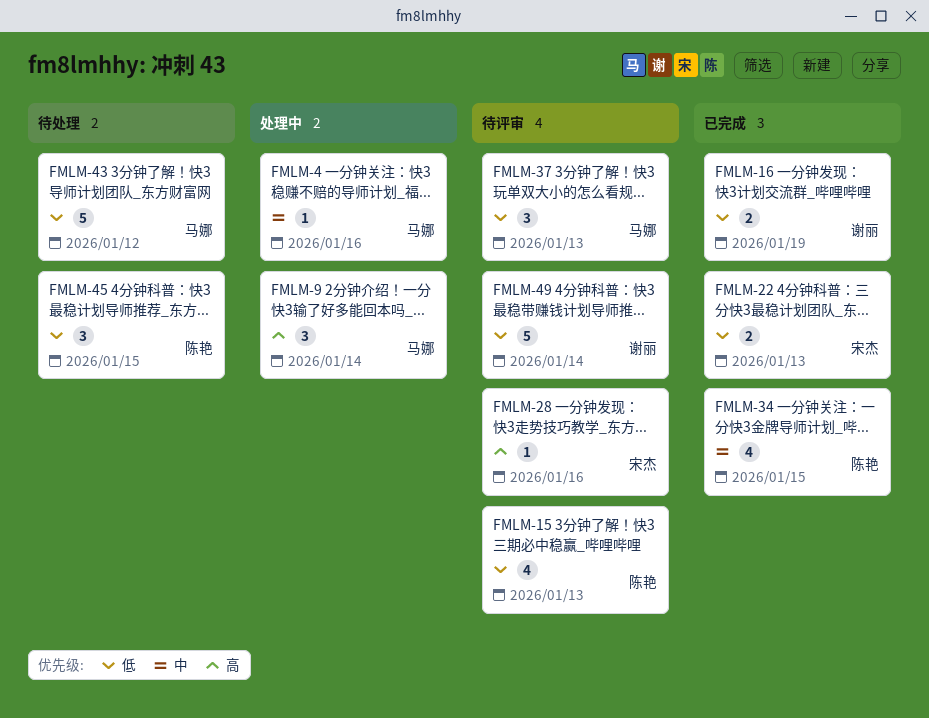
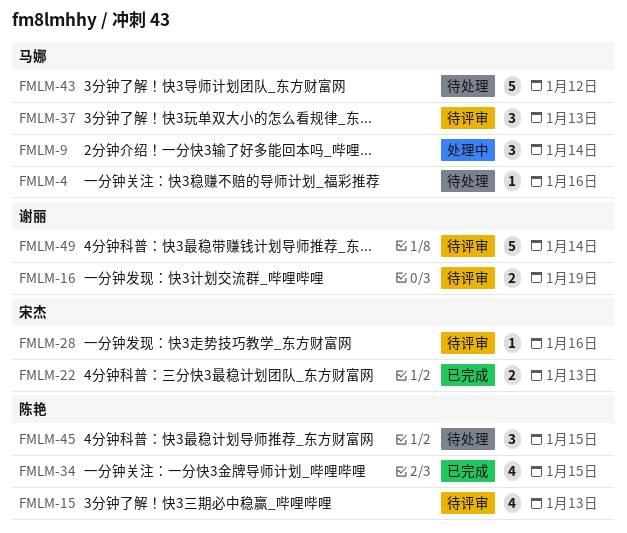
FMLM-4, status: 处理中 -> 待处理
FMLM-16, status: 已完成 -> 待评审

